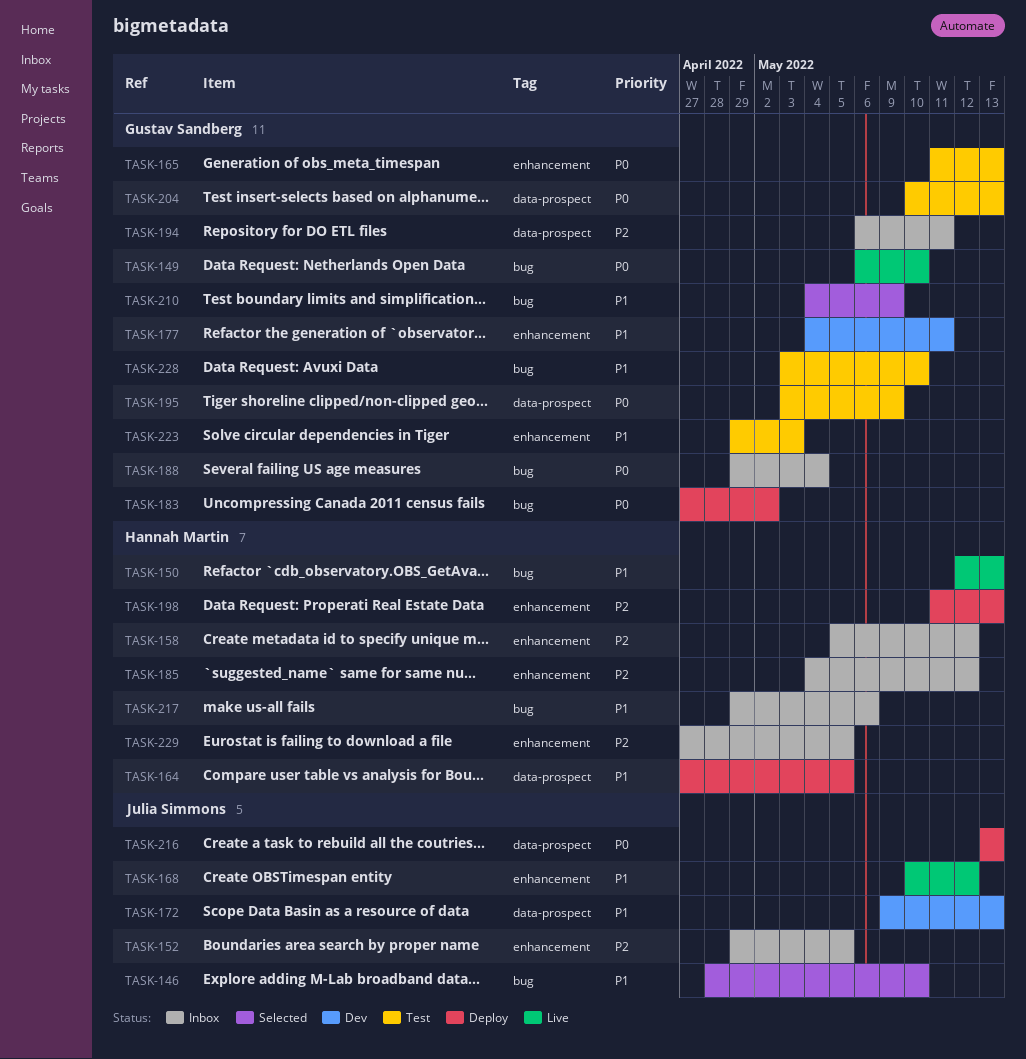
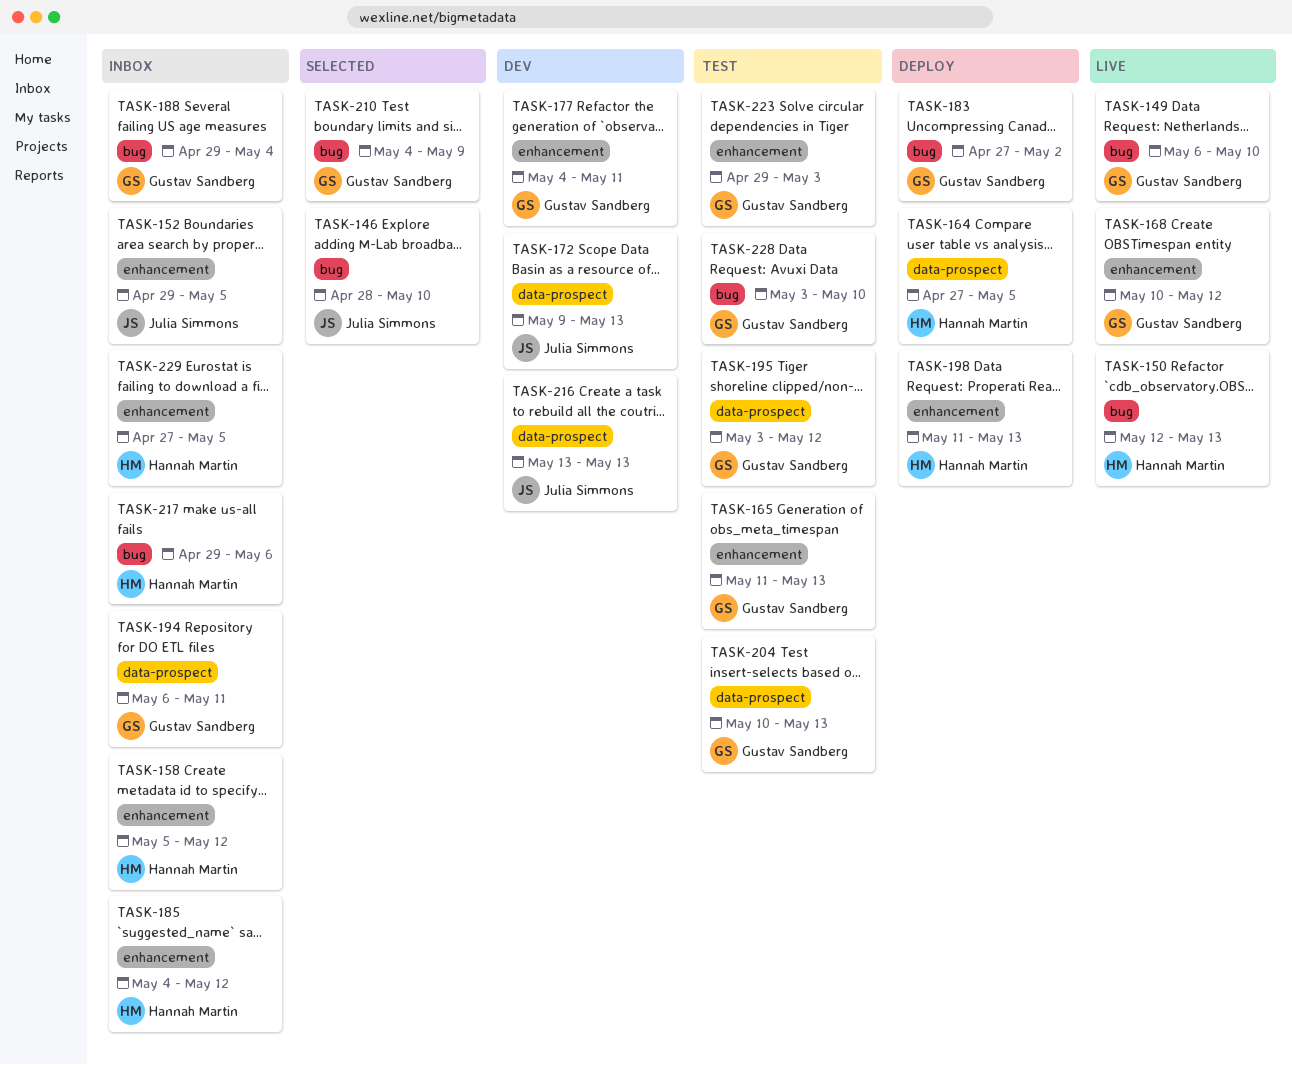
TASK-168, owner: Julia Simmons -> Gustav Sandberg
TASK-195, due: May 9 -> May 12
TASK-216, status: Deploy -> Dev

